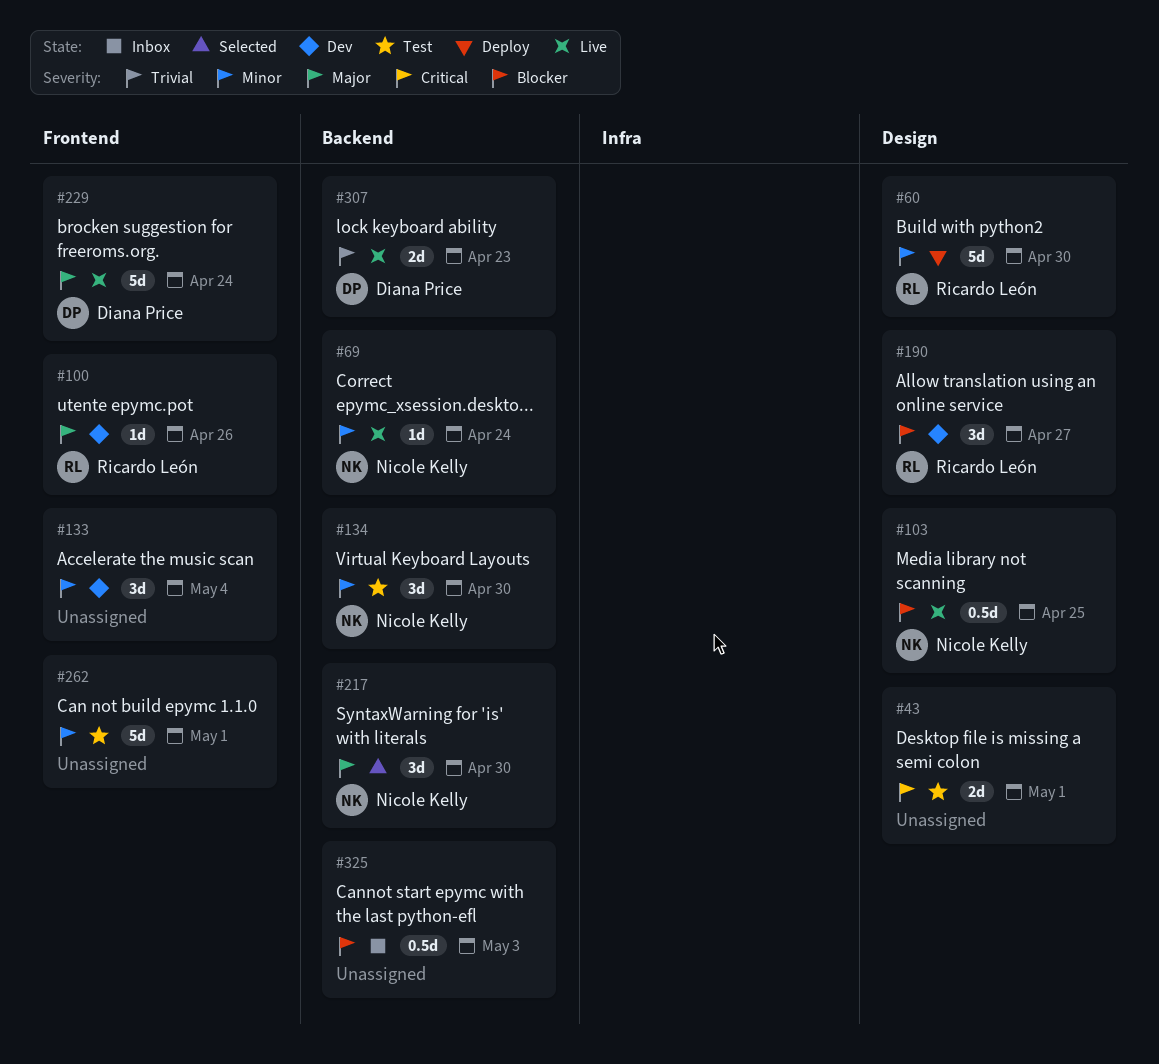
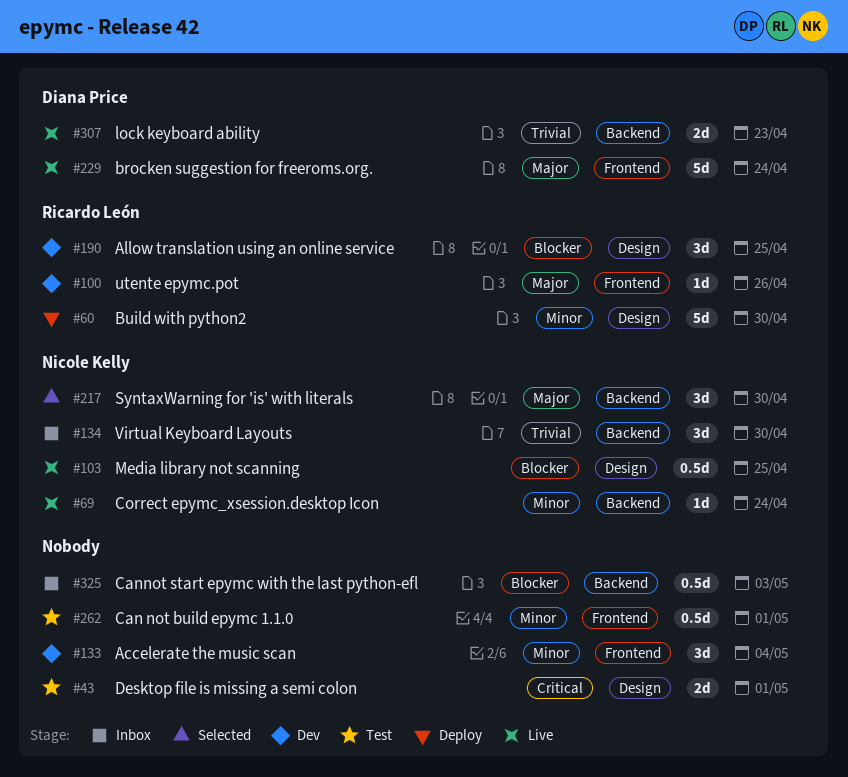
#134, status: Test -> Inbox
#134, priority: Minor -> Trivial
#190, due: Apr 27 -> Apr 25
#262, estimate: 5d -> 0.5d

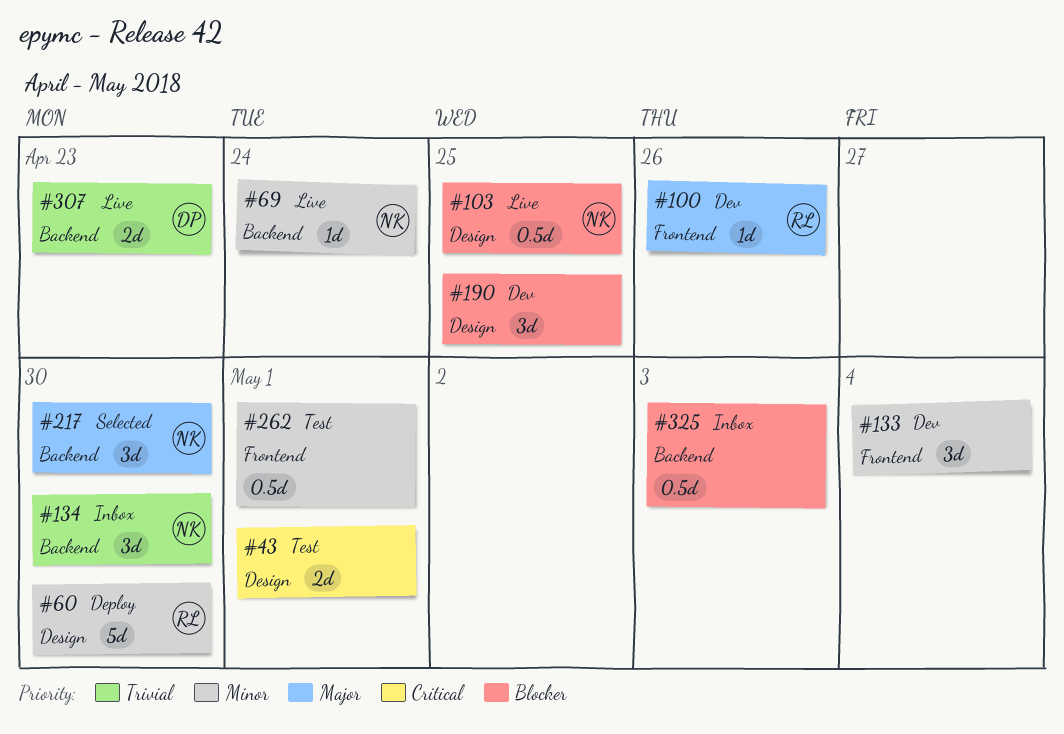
#190, owner: Ricardo León -> none
#229: present -> none

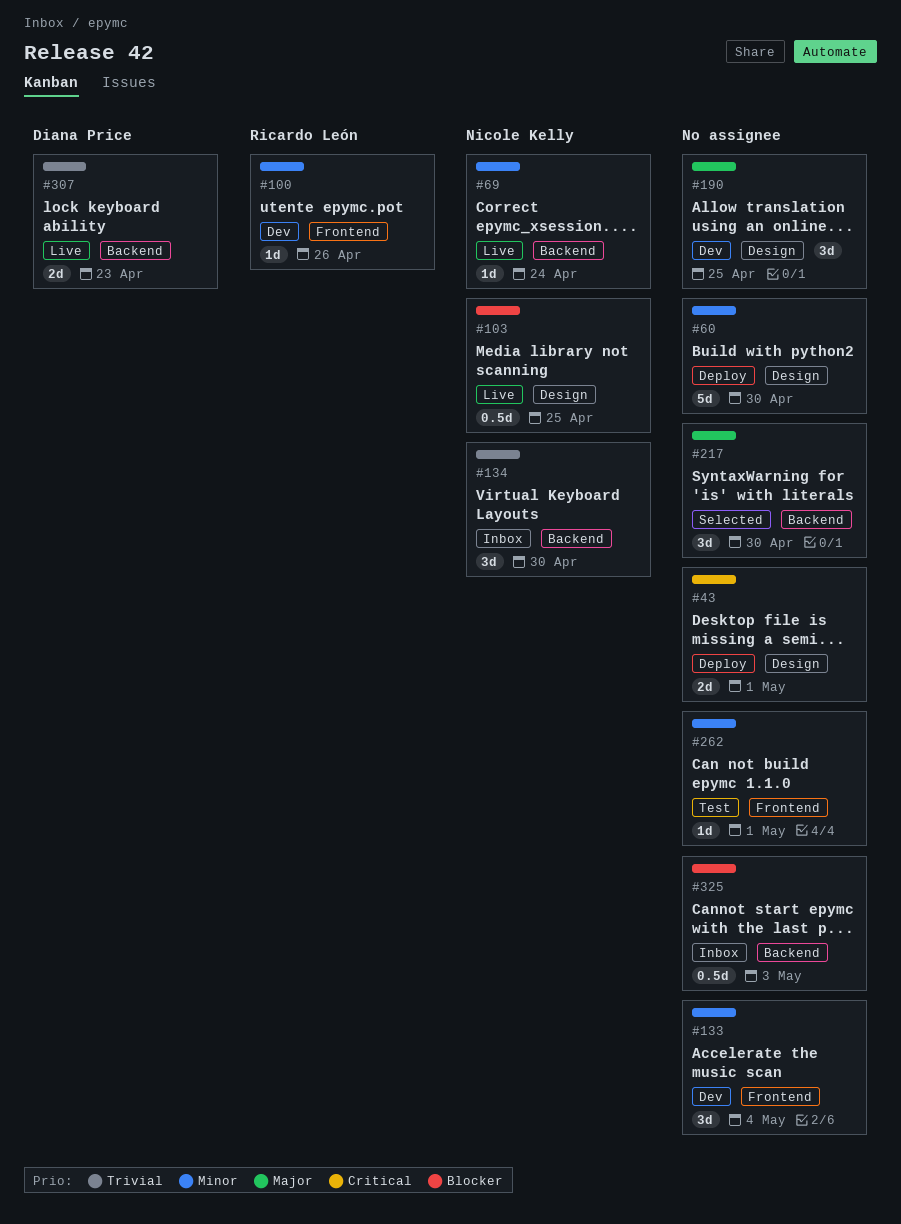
#43, status: Test -> Deploy
#60, owner: Ricardo León -> none
#100, priority: Major -> Minor
#190, priority: Blocker -> Major
#217, owner: Nicole Kelly -> none
#262, estimate: 0.5d -> 1d

